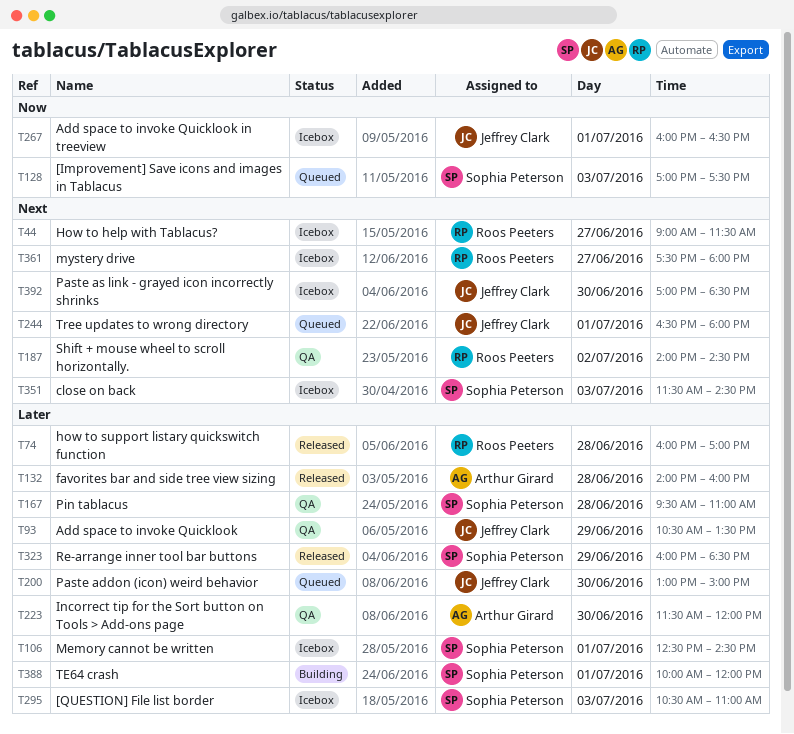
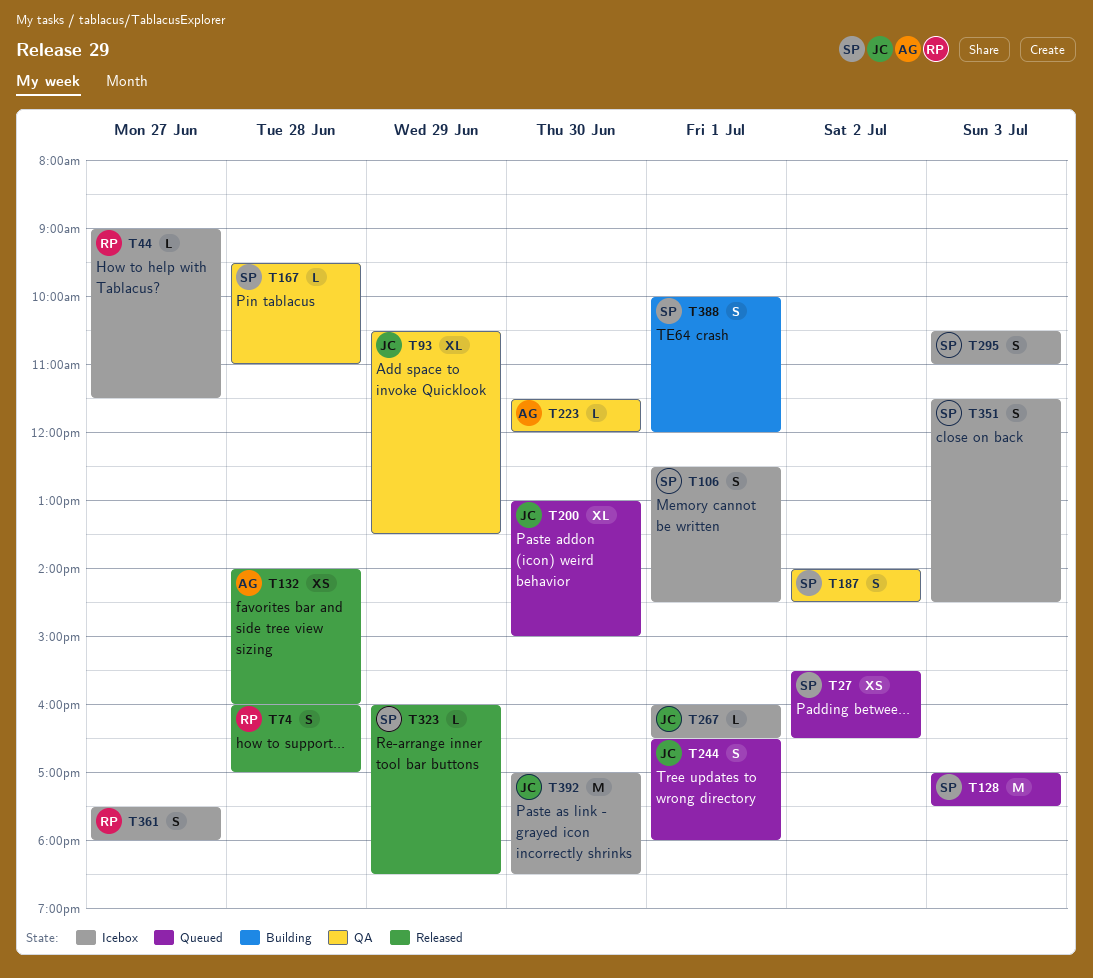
T27: none -> present
T187, owner: Roos Peeters -> Sophia Peterson

